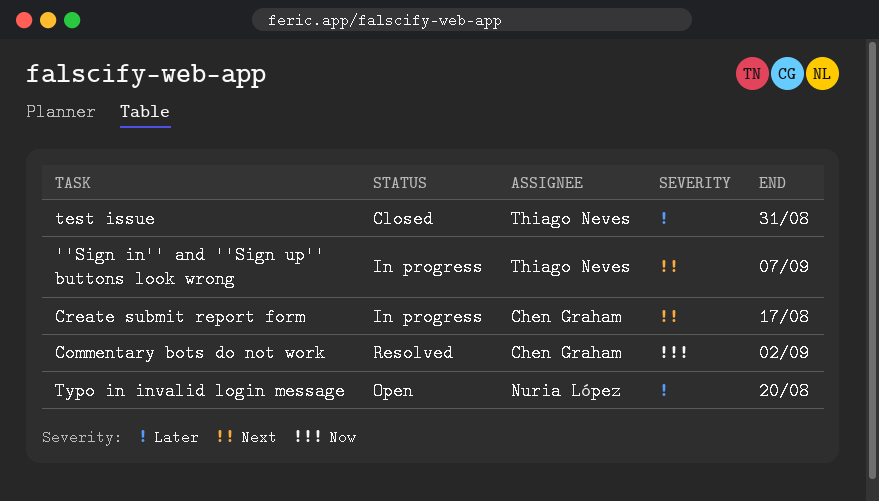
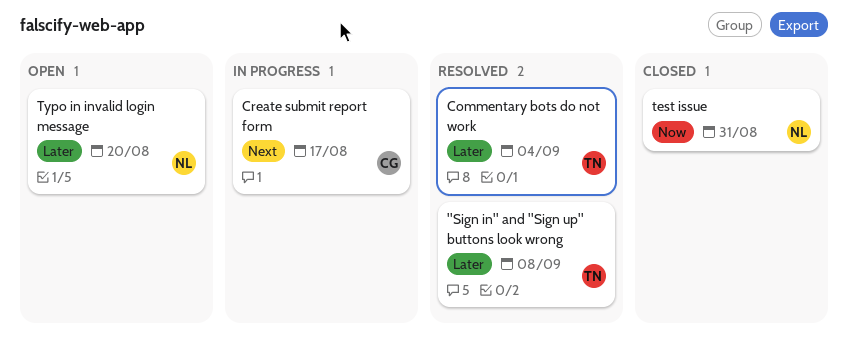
''Sign in'' and ''Sign up'' buttons look wrong, status: In progress -> Resolved
''Sign in'' and ''Sign up'' buttons look wrong, priority: Next -> Later
''Sign in'' and ''Sign up'' buttons look wrong, due: Sep 7 -> Sep 8
Commentary bots do not work, owner: Chen Graham -> Thiago Neves
Commentary bots do not work, priority: Now -> Later
Commentary bots do not work, due: Sep 2 -> Sep 4
test issue, owner: Thiago Neves -> Nuria López
test issue, priority: Later -> Now

